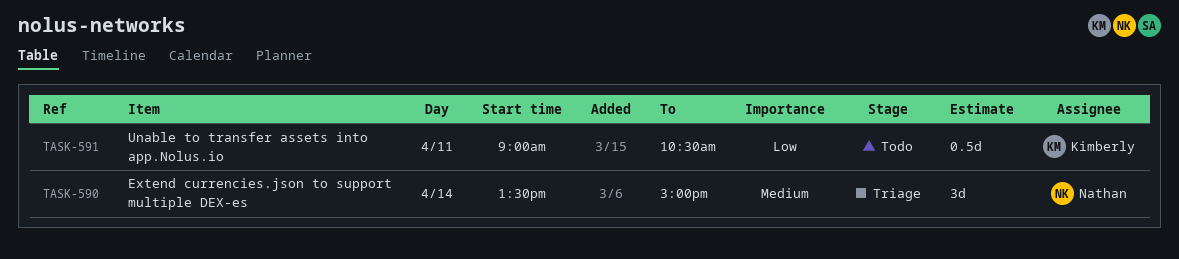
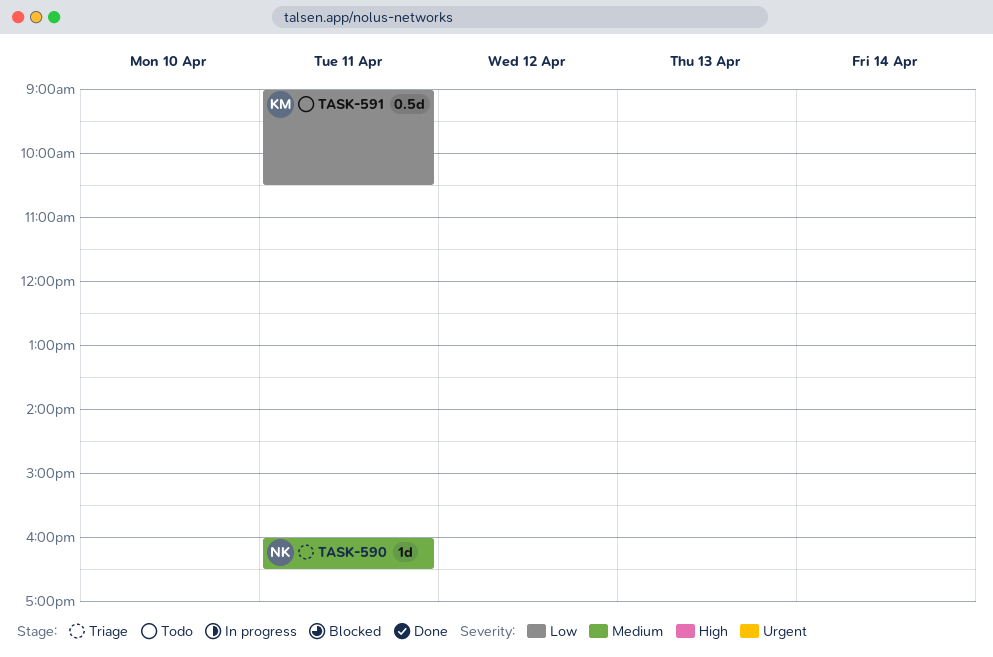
TASK-590, estimate: 3d -> 1d
TASK-590, day: Apr 14 -> Apr 11
TASK-590, begins: 13:30 -> 16:00
TASK-590, ends: 15:00 -> 16:30

